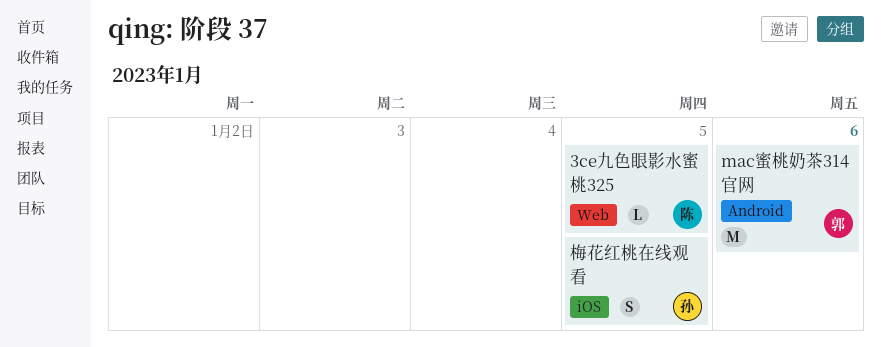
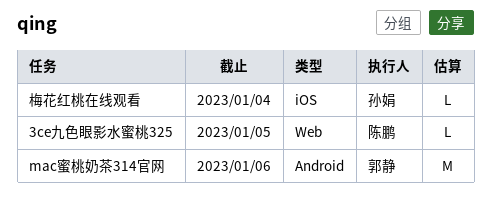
梅花红桃在线观看, estimate: S -> L
梅花红桃在线观看, due: Jan 5 -> Jan 4

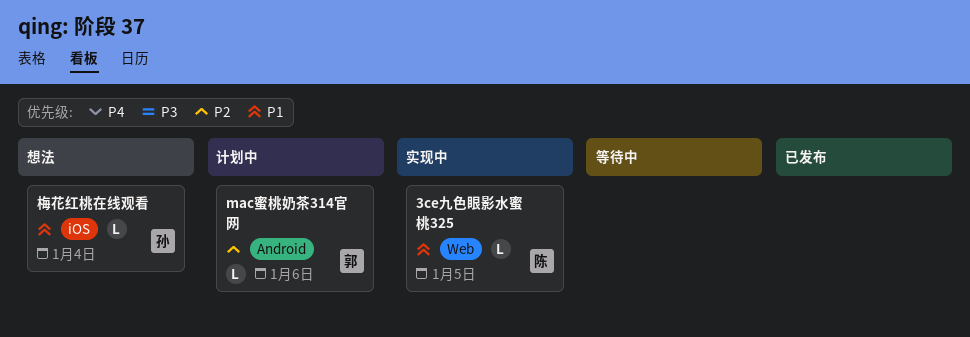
mac蜜桃奶茶314官网, estimate: M -> L

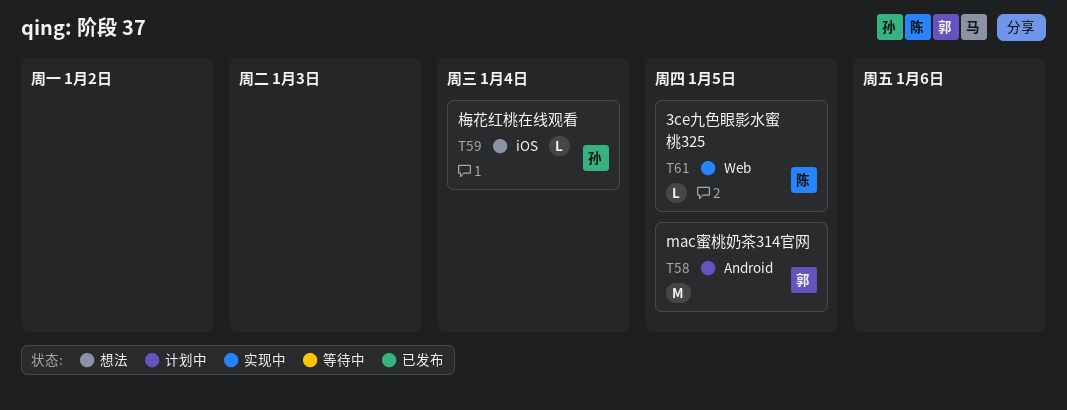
mac蜜桃奶茶314官网, estimate: L -> M
mac蜜桃奶茶314官网, due: Jan 6 -> Jan 5

